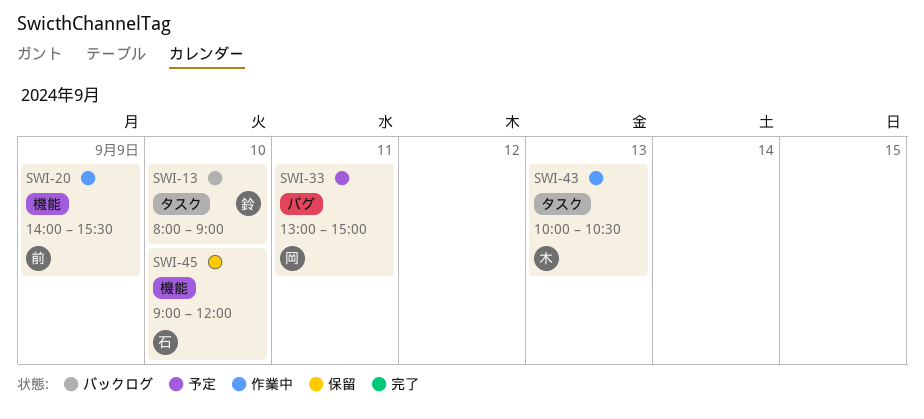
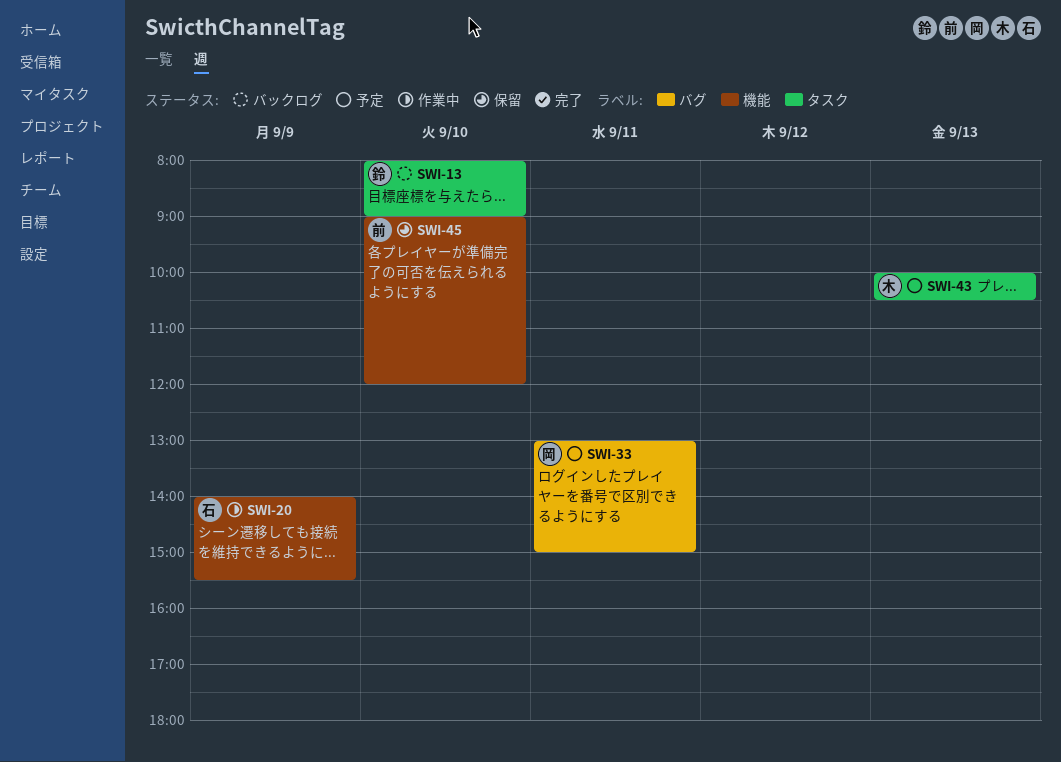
SWI-20, owner: 前 -> 石
SWI-43, status: 作業中 -> 予定
SWI-45, owner: 石 -> 前

